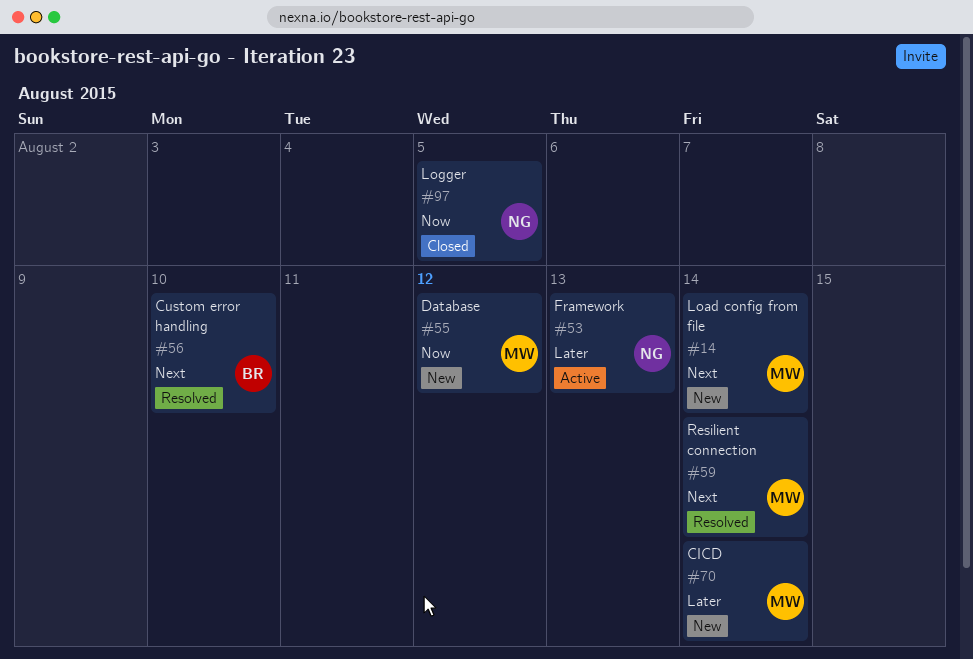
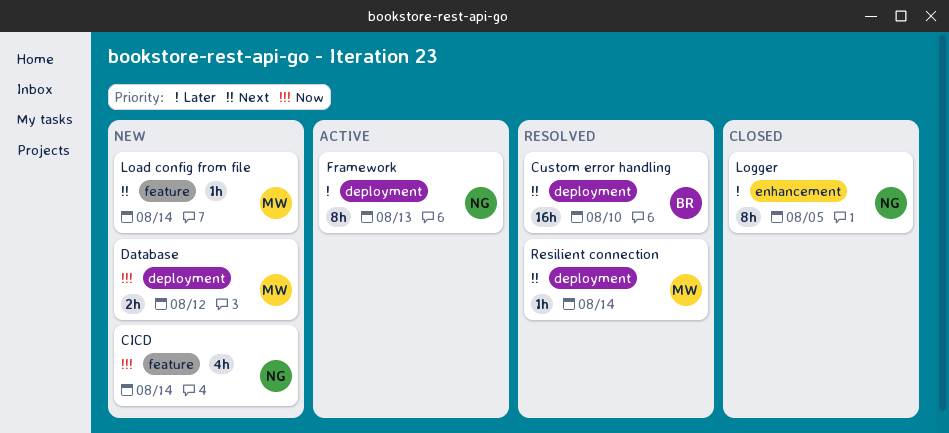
CICD, owner: MW -> NG
CICD, priority: Later -> Now
Logger, priority: Now -> Later

